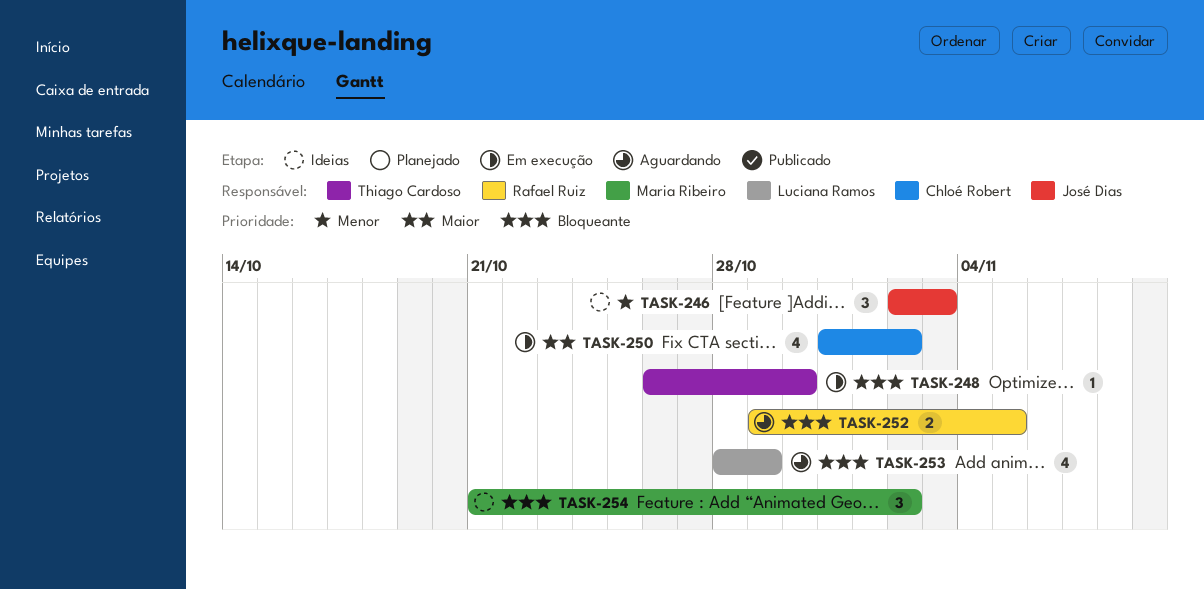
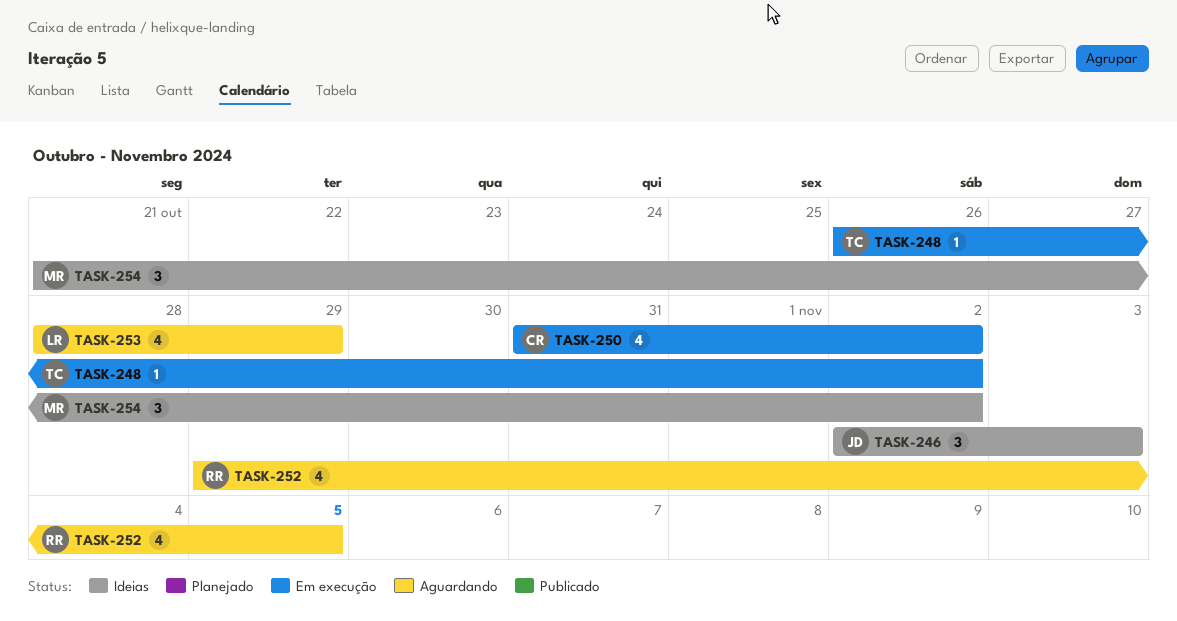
TASK-248, due: Oct 30 -> Nov 2
TASK-252, estimate: 2 -> 4

